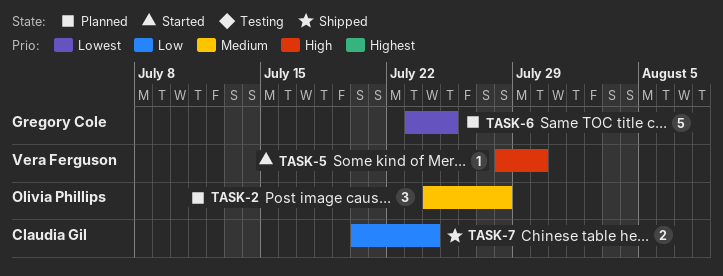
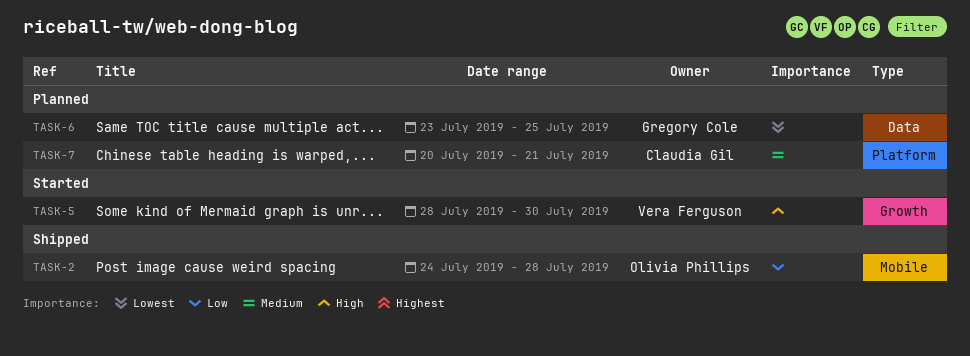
TASK-2, status: Planned -> Shipped
TASK-2, priority: Medium -> Low
TASK-7, status: Shipped -> Planned
TASK-7, priority: Low -> Medium
TASK-7, due: Jul 24 -> Jul 21

